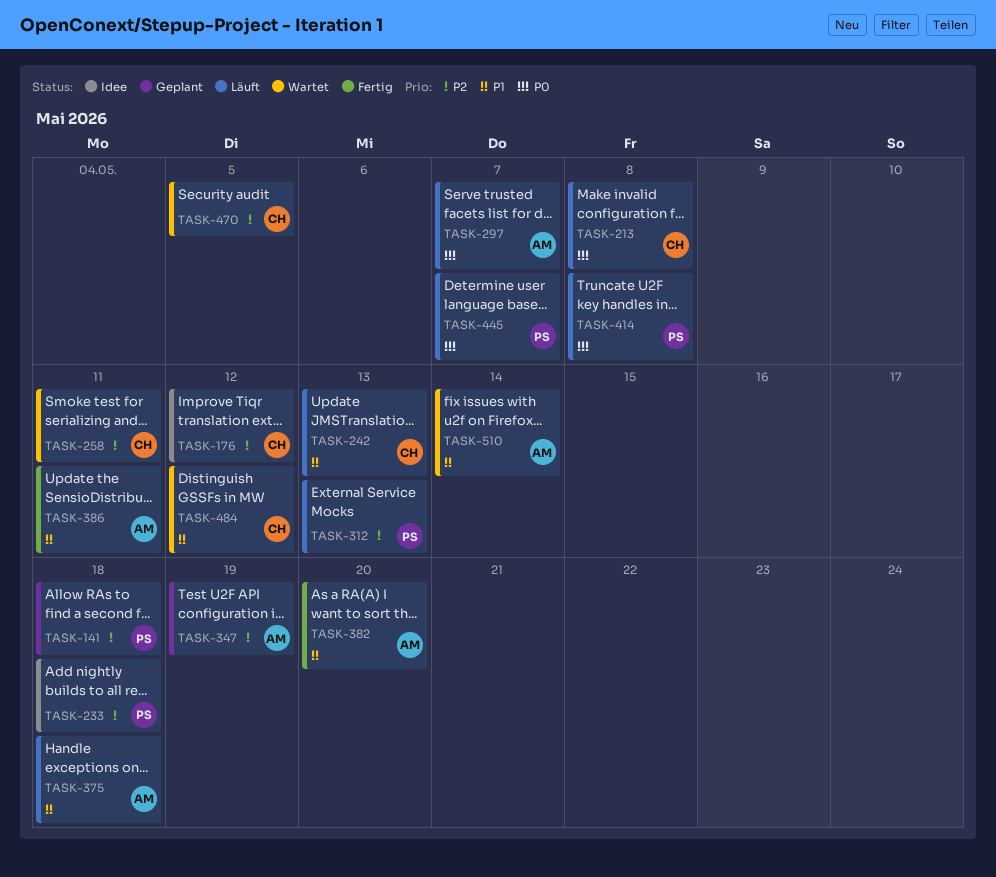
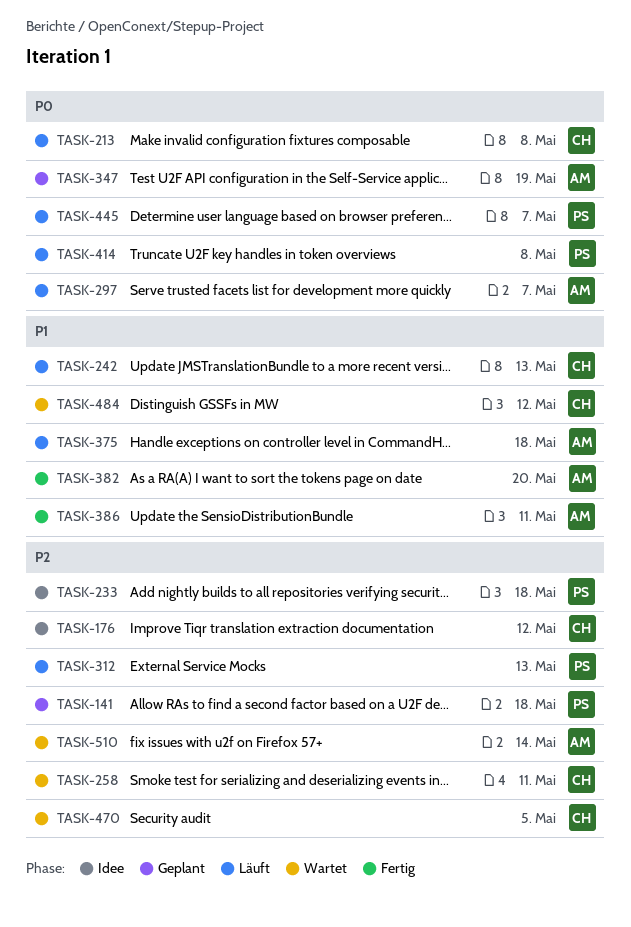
TASK-347, priority: P2 -> P0
TASK-510, priority: P1 -> P2

